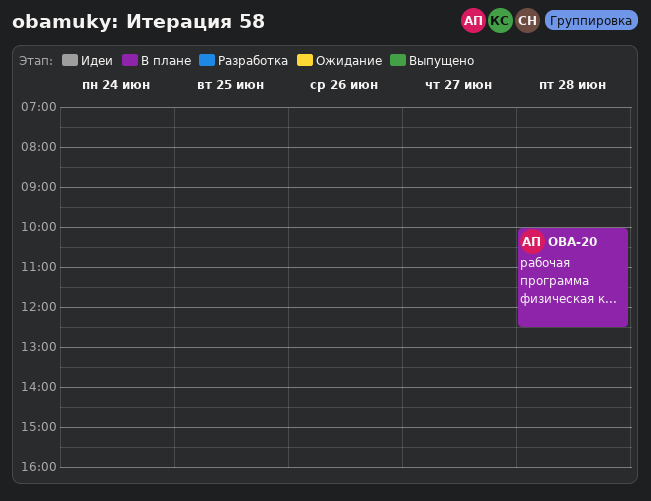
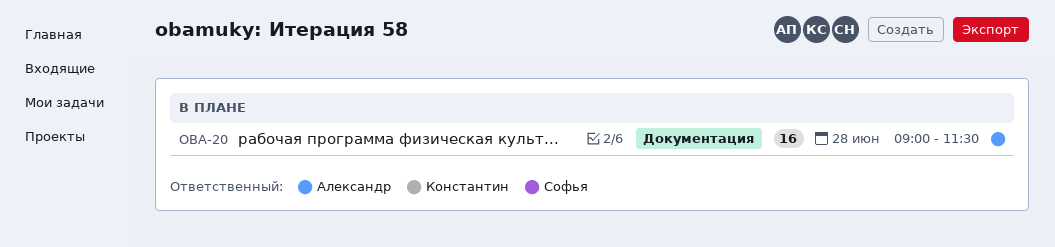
OBA-20, begins: 10:00 -> 09:00
OBA-20, ends: 12:30 -> 11:30

